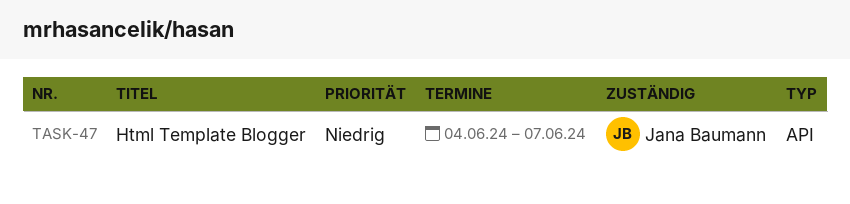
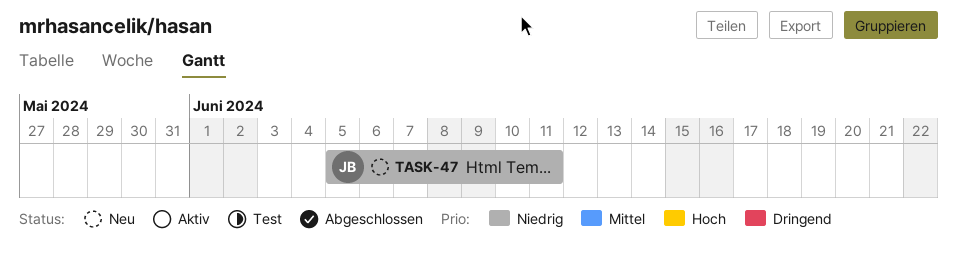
TASK-47, start: Jun 4 -> Jun 5
TASK-47, due: Jun 7 -> Jun 11

